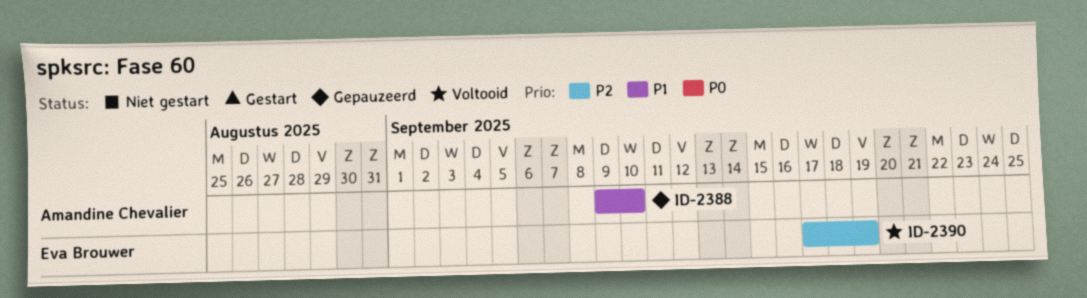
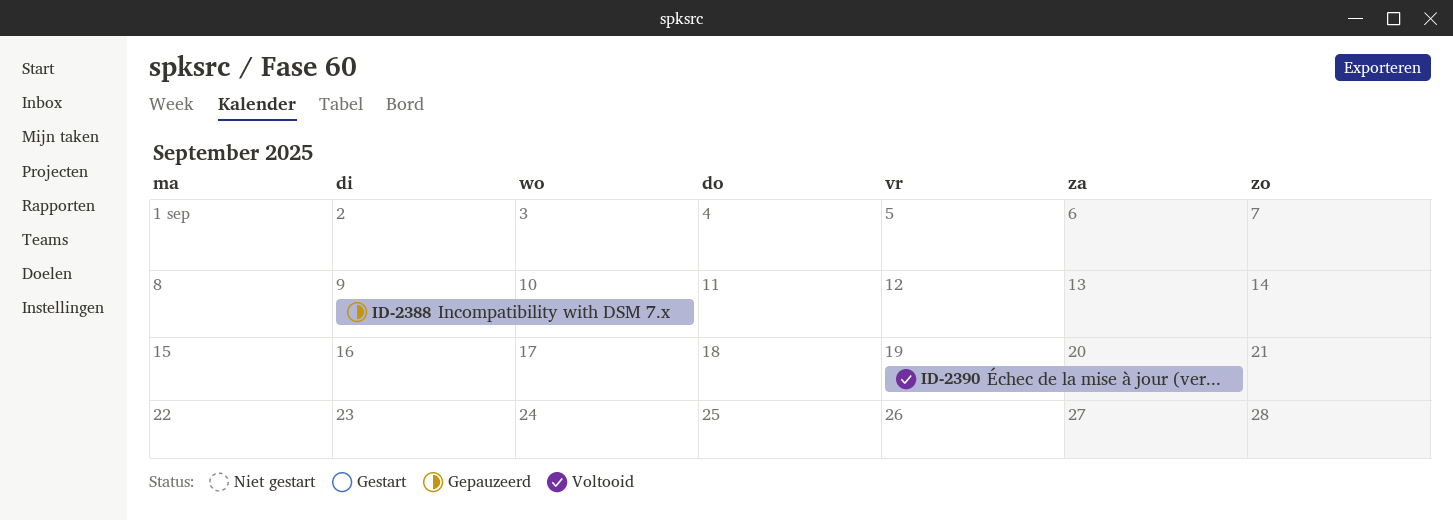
ID-2390, start: Sep 17 -> Sep 19
ID-2390, due: Sep 19 -> Sep 20

